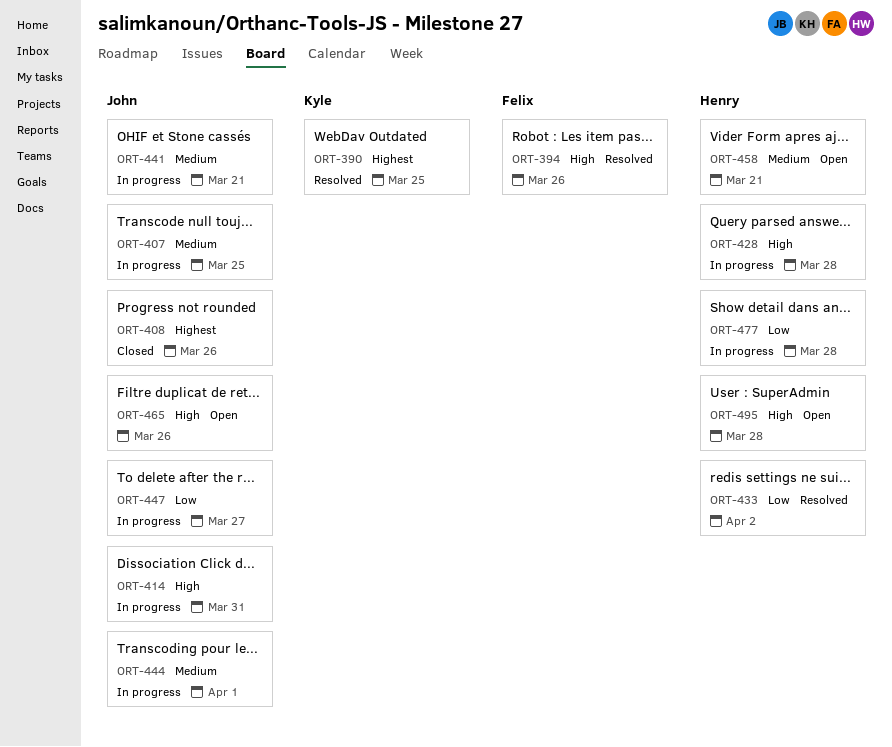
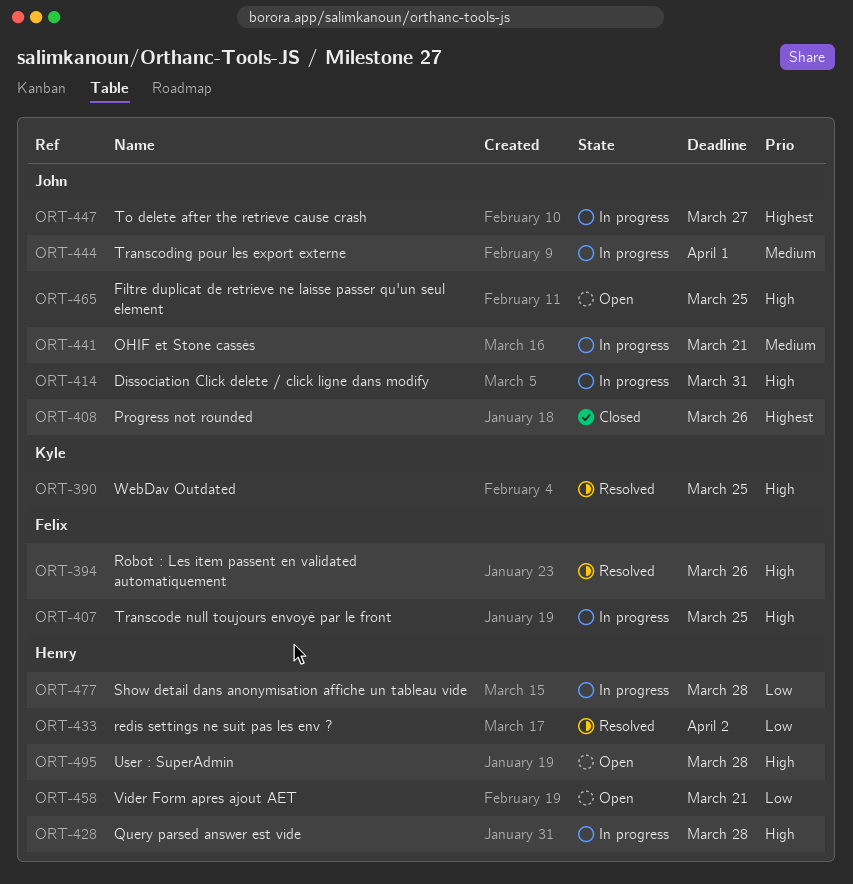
ORT-390, priority: Highest -> High
ORT-407, owner: John -> Felix
ORT-407, priority: Medium -> High
ORT-447, priority: Low -> Highest
ORT-458, priority: Medium -> Low
ORT-465, due: Mar 26 -> Mar 25

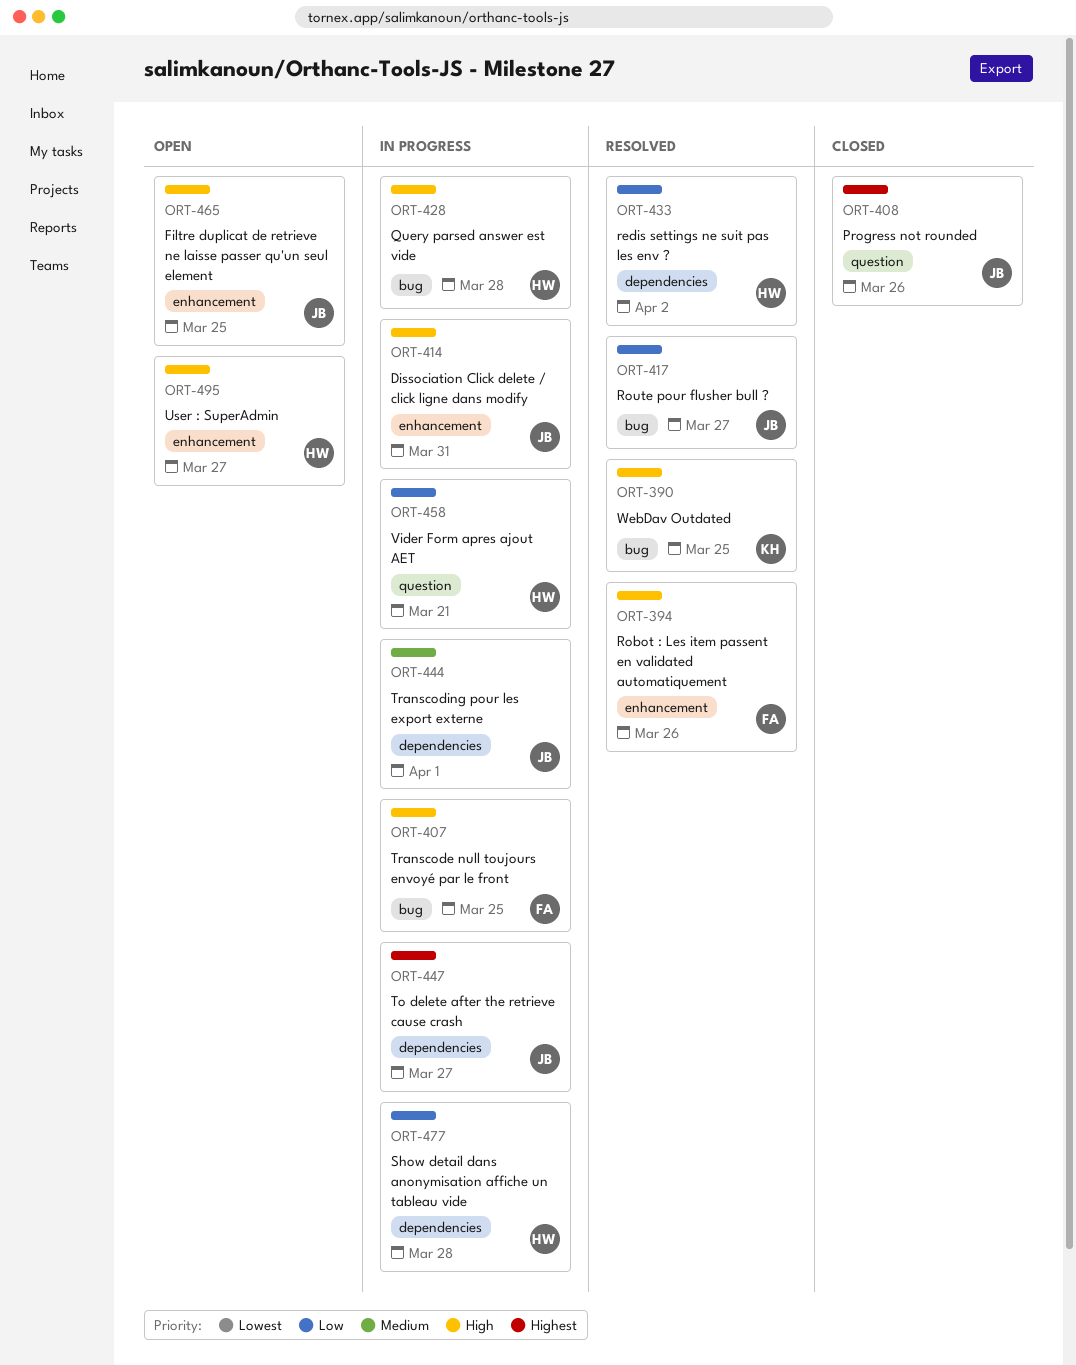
ORT-417: none -> present
ORT-441: present -> none
ORT-458, status: Open -> In progress
ORT-495, due: Mar 28 -> Mar 27

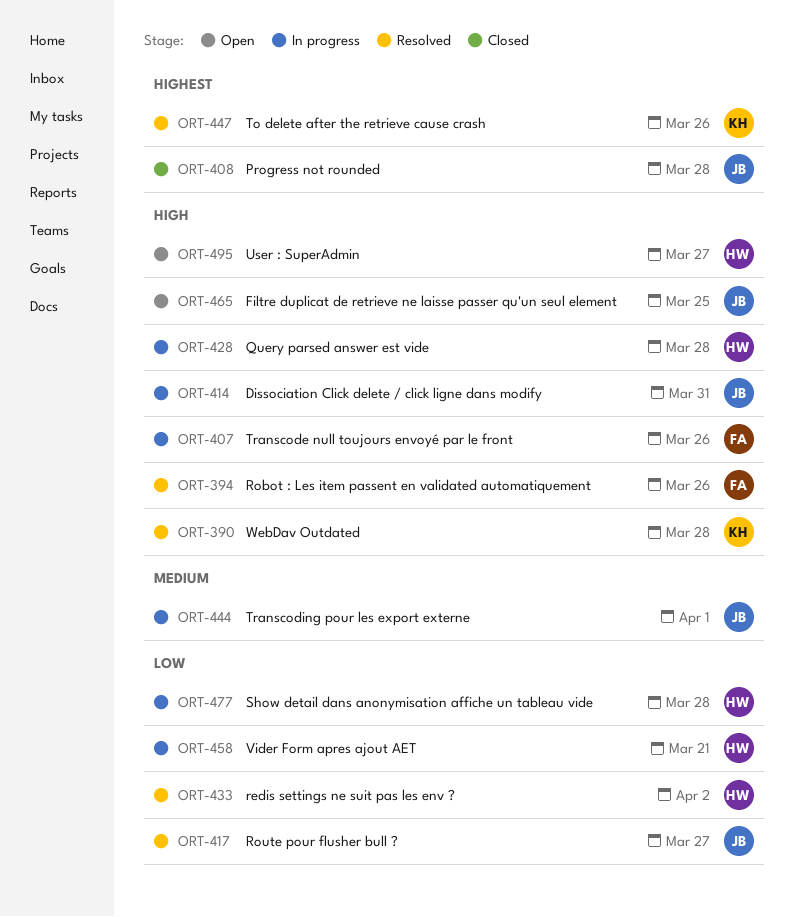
ORT-390, due: Mar 25 -> Mar 28
ORT-407, due: Mar 25 -> Mar 26
ORT-408, due: Mar 26 -> Mar 28
ORT-447, status: In progress -> Resolved
ORT-447, owner: JB -> KH
ORT-447, due: Mar 27 -> Mar 26

